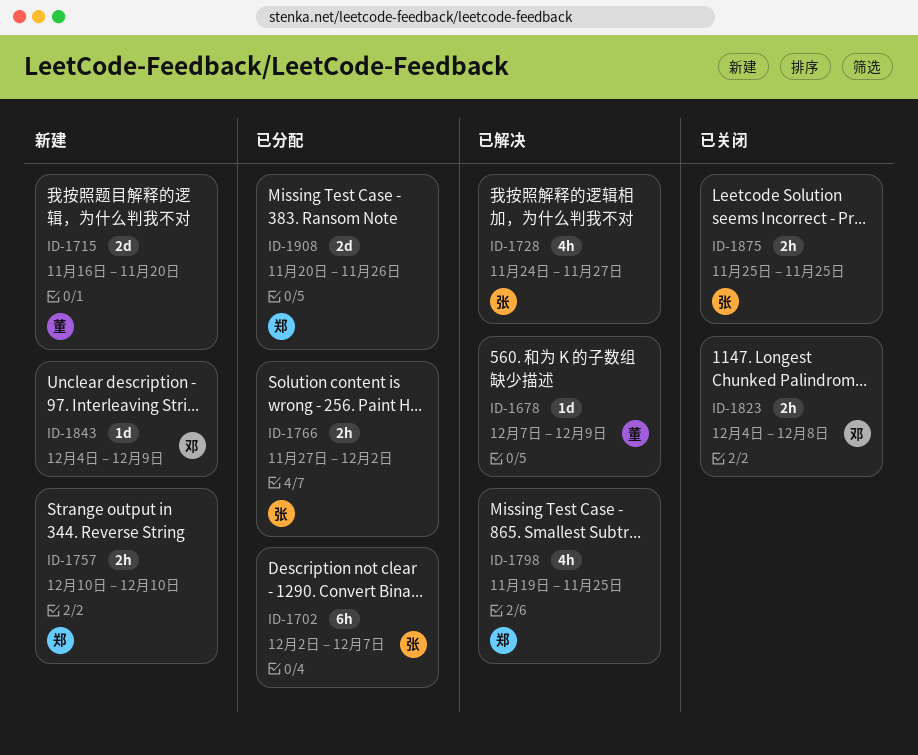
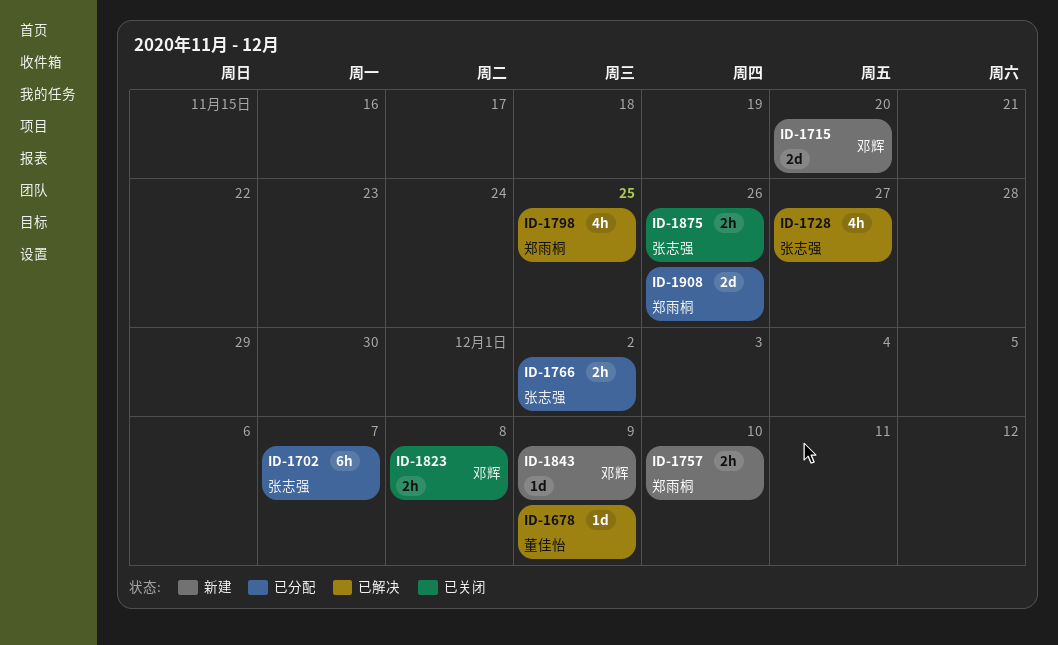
ID-1715, owner: 董佳怡 -> 邓辉
ID-1875, due: Nov 25 -> Nov 26

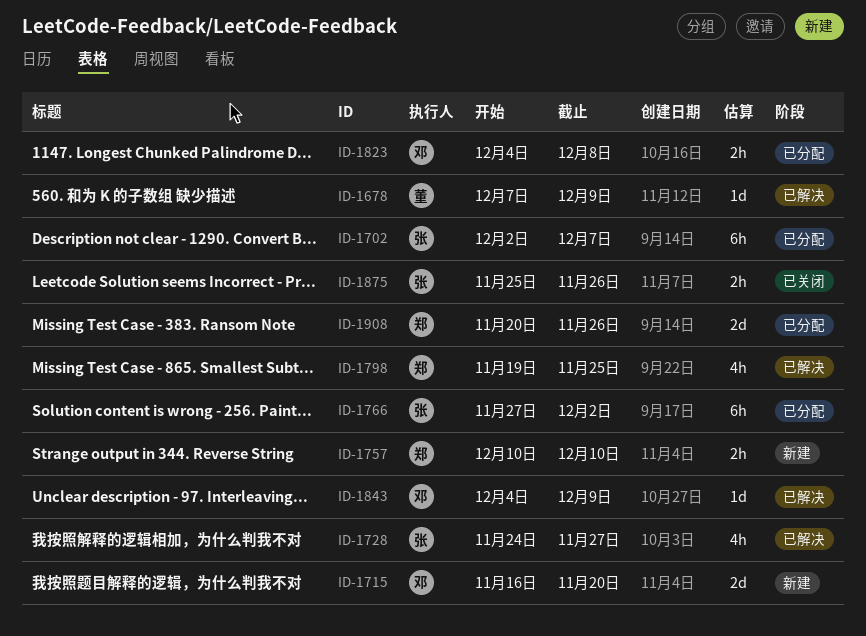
ID-1766, estimate: 2h -> 6h
ID-1823, status: 已关闭 -> 已分配
ID-1843, status: 新建 -> 已解决

